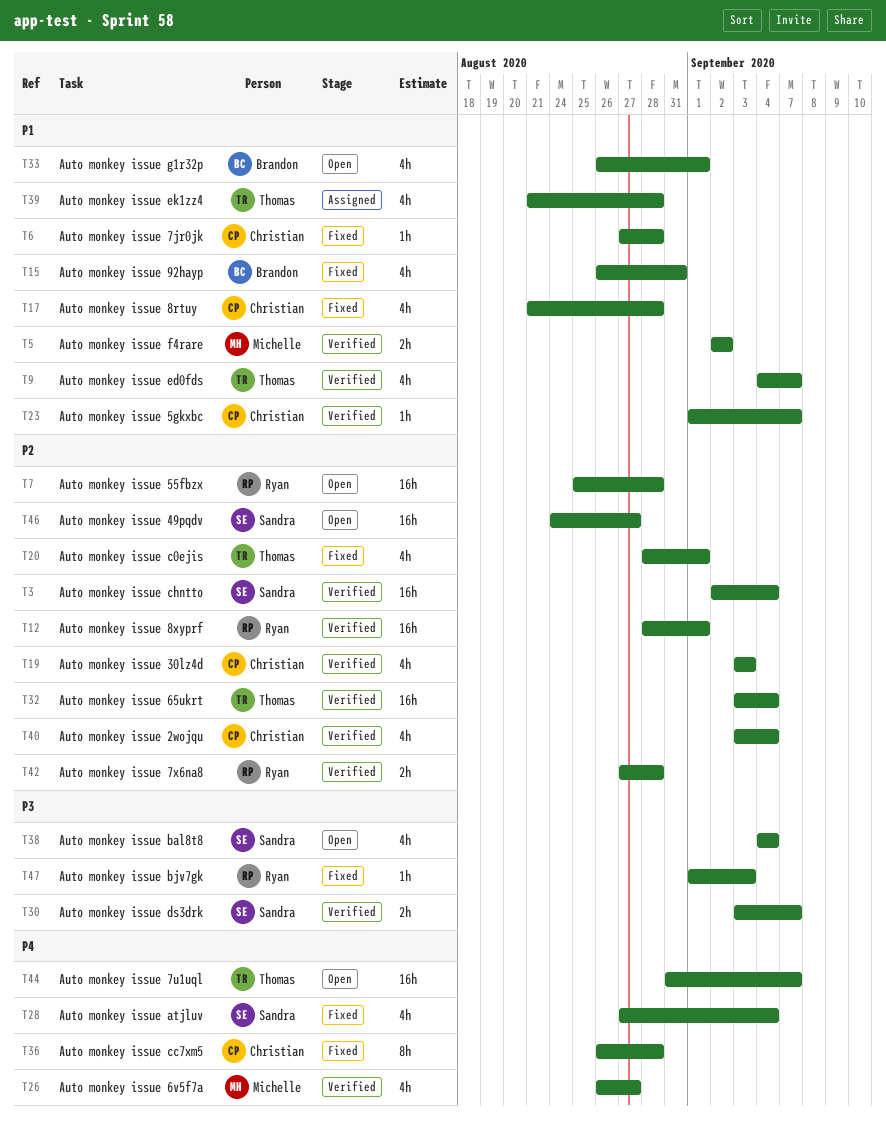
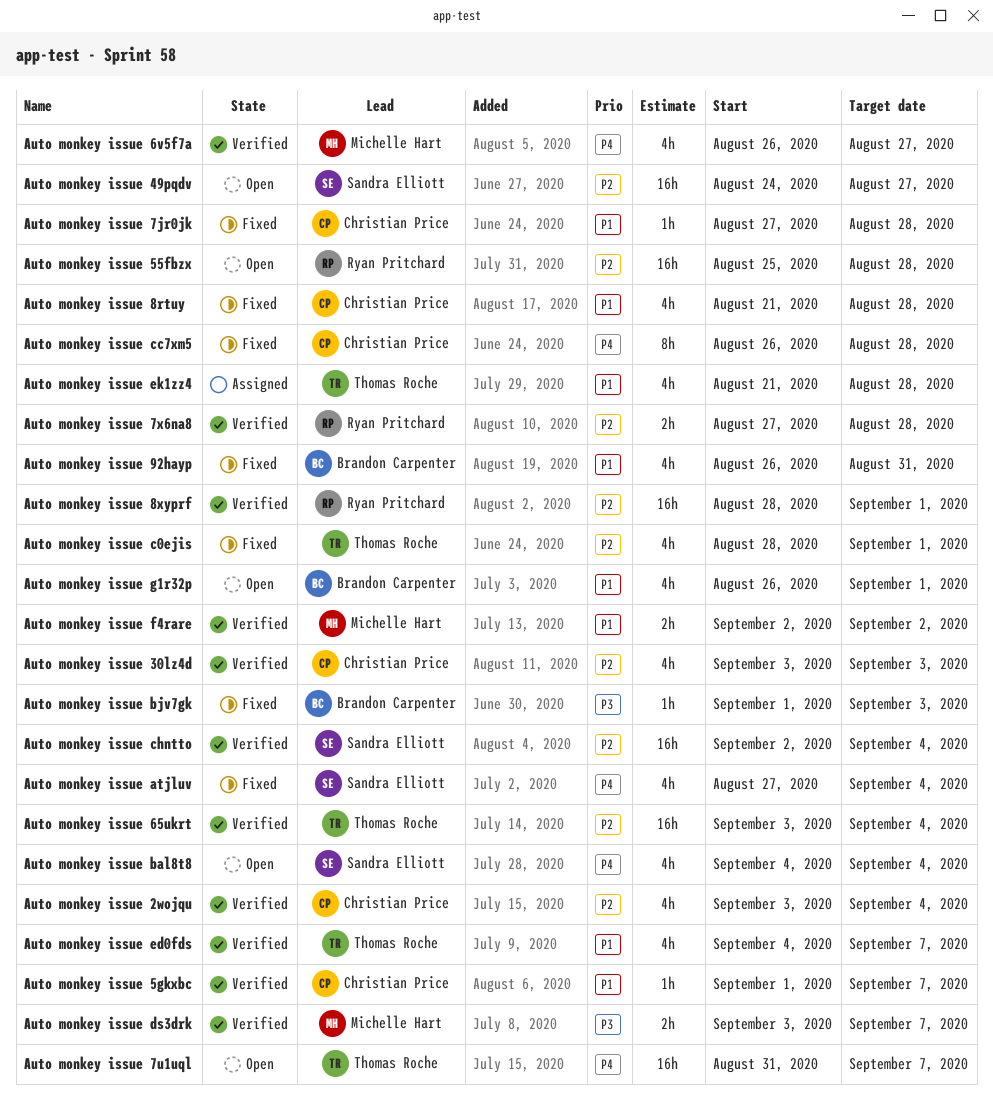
Auto monkey issue bal8t8, priority: P3 -> P4
Auto monkey issue bjv7gk, owner: Ryan Pritchard -> Brandon Carpenter
Auto monkey issue ds3drk, owner: Sandra Elliott -> Michelle Hart

